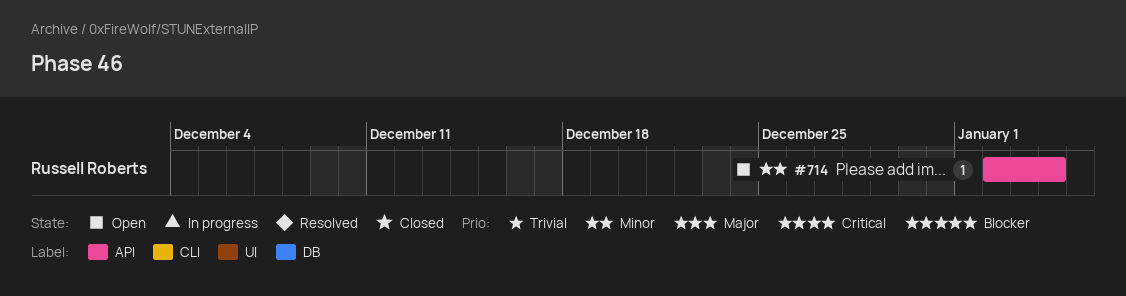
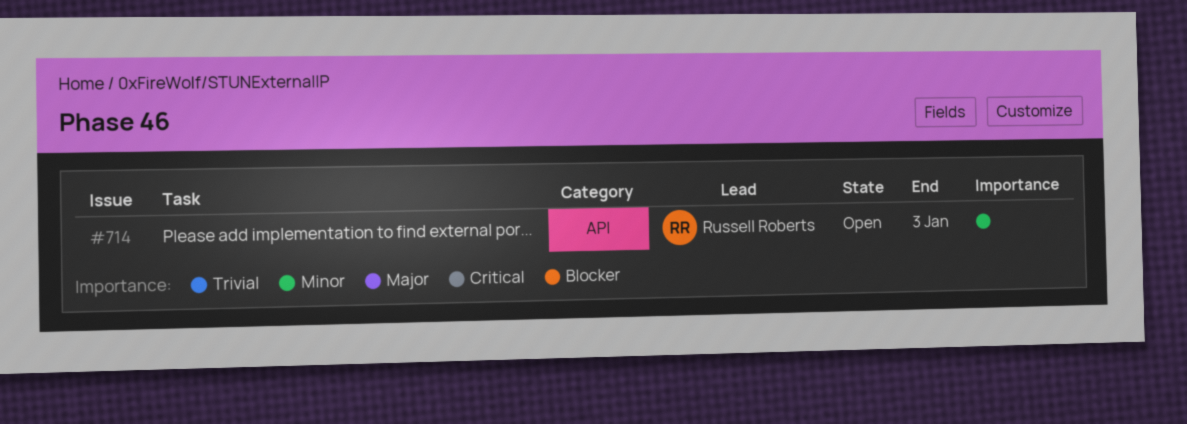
#714, due: Jan 4 -> Jan 3

